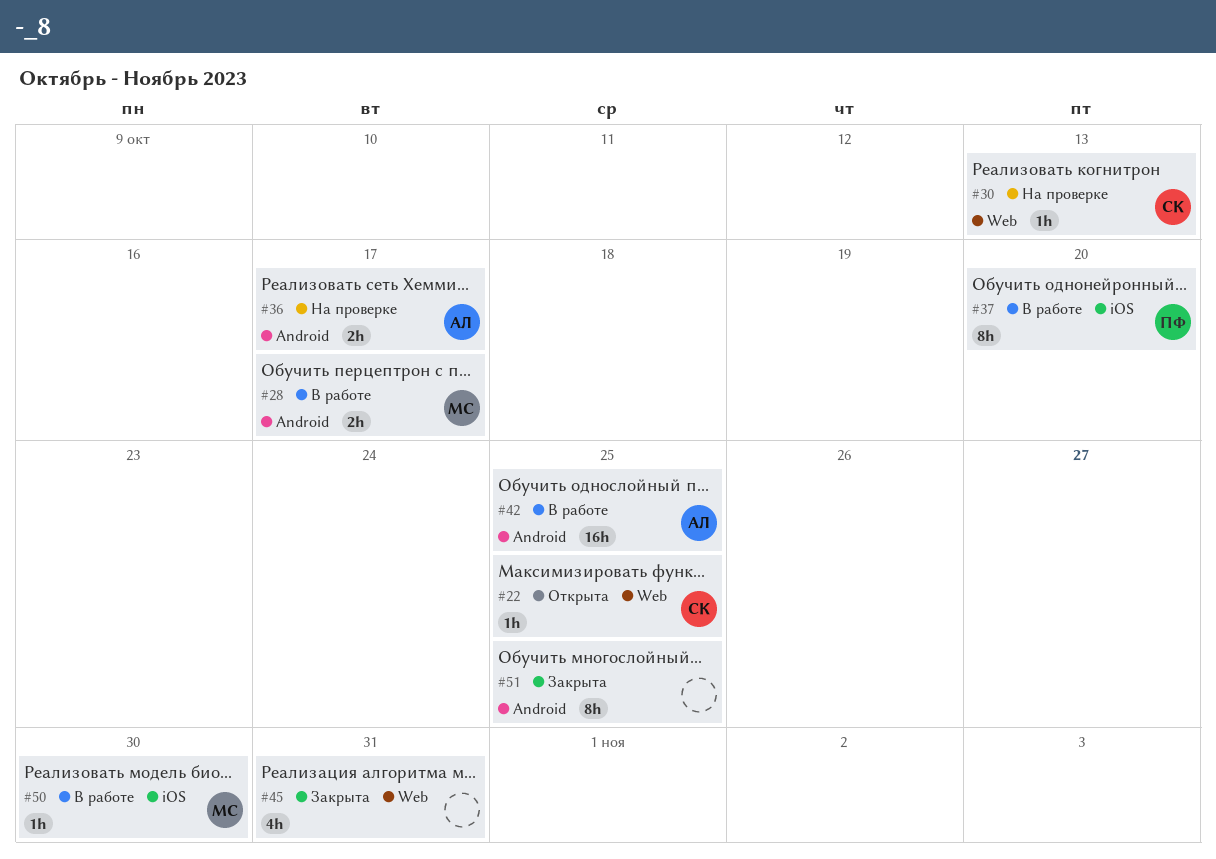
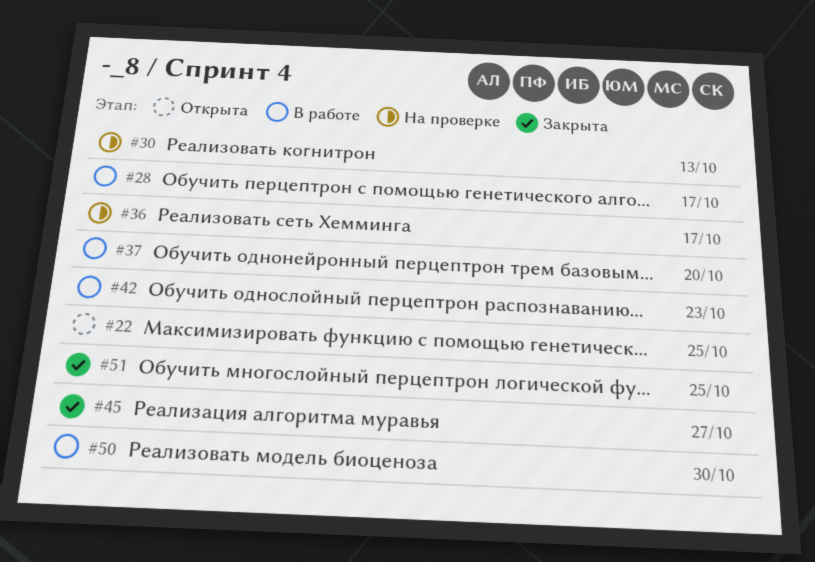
#42, due: Oct 25 -> Oct 23
#45, due: Oct 31 -> Oct 27

